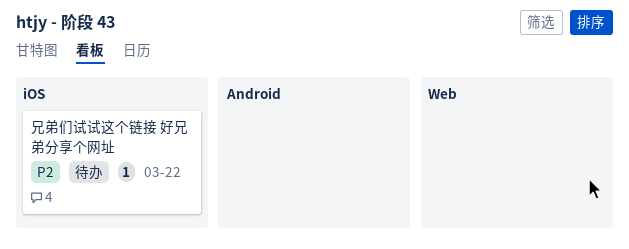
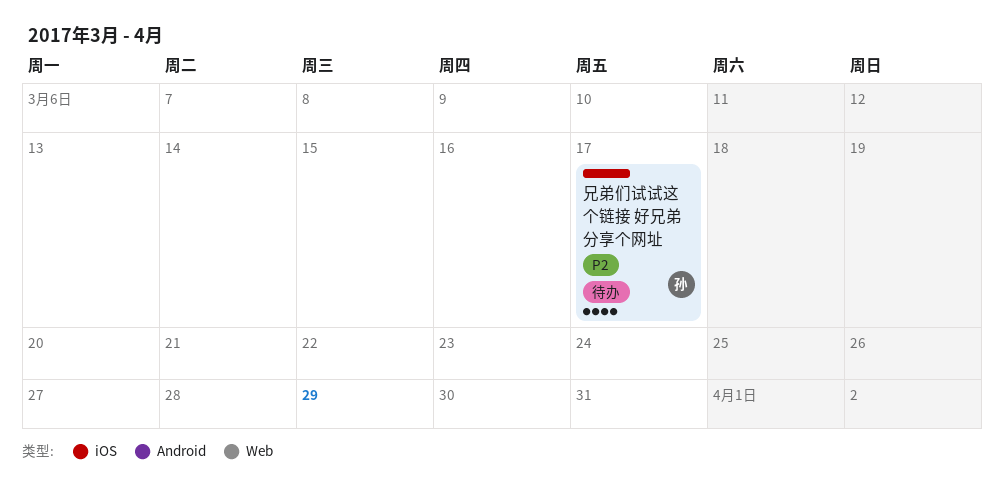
兄弟们试试这个链接 好兄弟分享个网址, estimate: 1 -> 4
兄弟们试试这个链接 好兄弟分享个网址, due: Mar 22 -> Mar 17

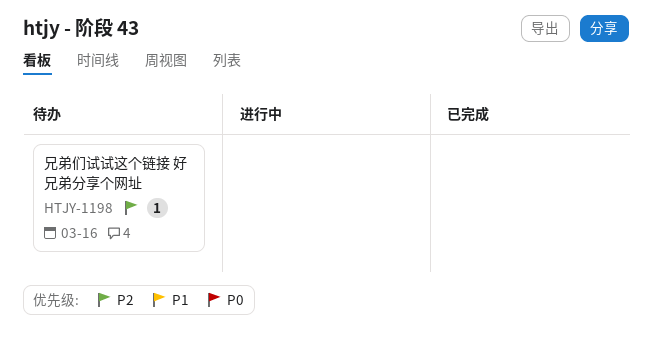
兄弟们试试这个链接 好兄弟分享个网址, estimate: 4 -> 1
兄弟们试试这个链接 好兄弟分享个网址, due: Mar 17 -> Mar 16

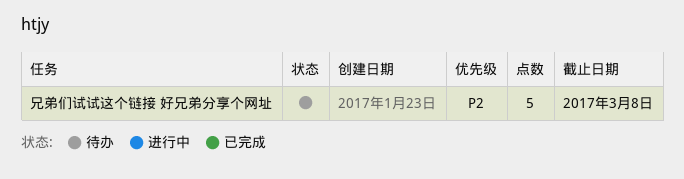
兄弟们试试这个链接 好兄弟分享个网址, estimate: 1 -> 5
兄弟们试试这个链接 好兄弟分享个网址, due: Mar 16 -> Mar 8

